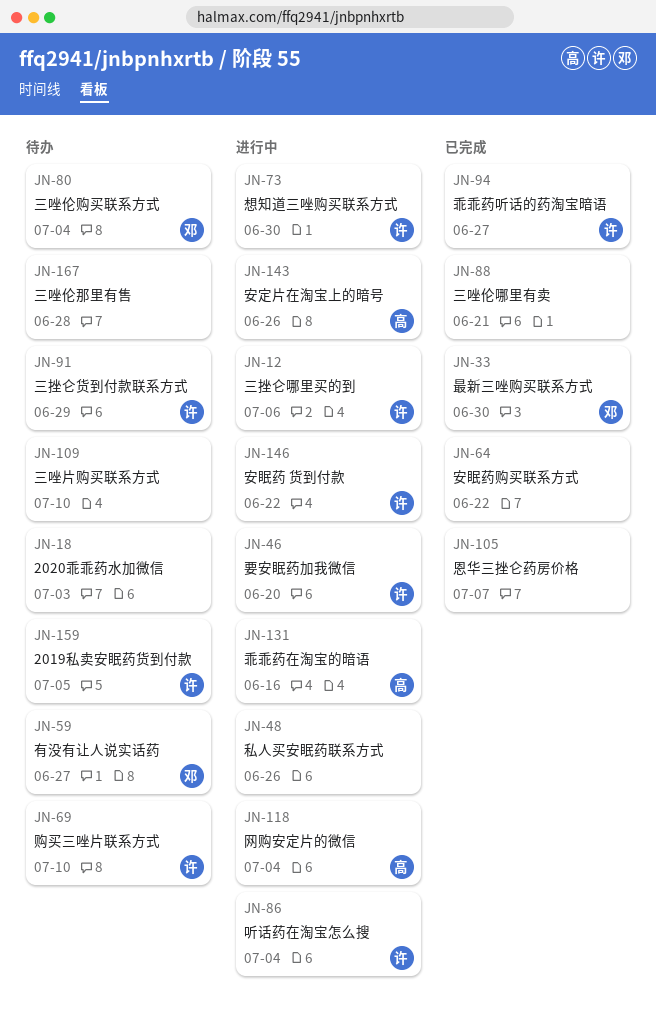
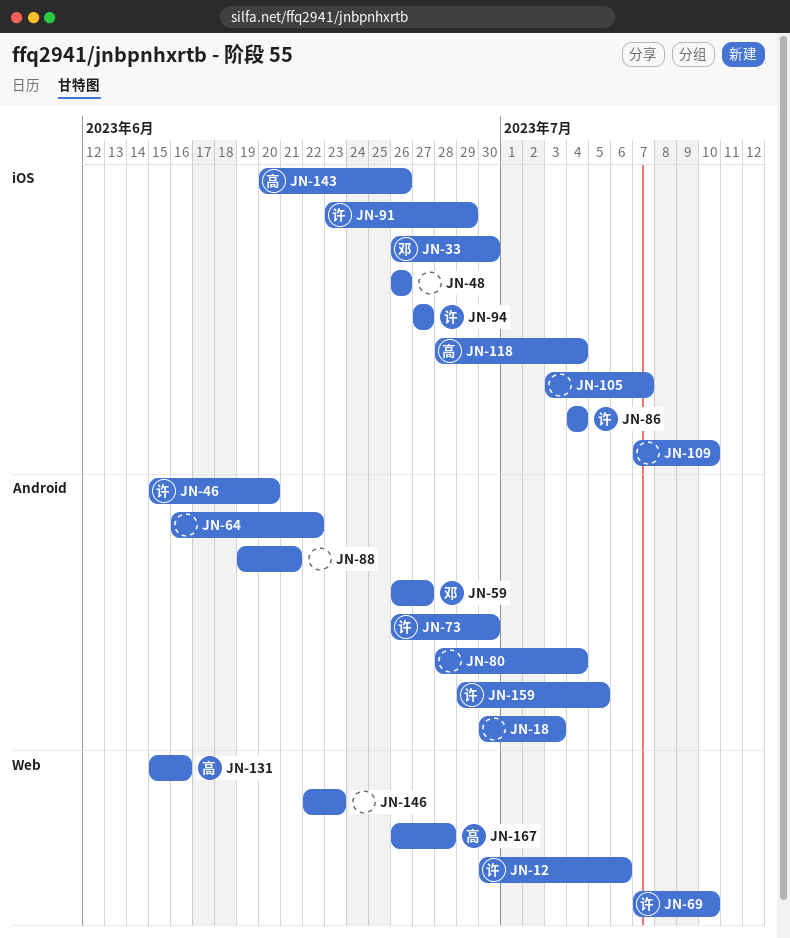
JN-80, owner: 邓 -> none
JN-146, owner: 许 -> none
JN-146, due: Jun 22 -> Jun 23
JN-167, owner: none -> 高

